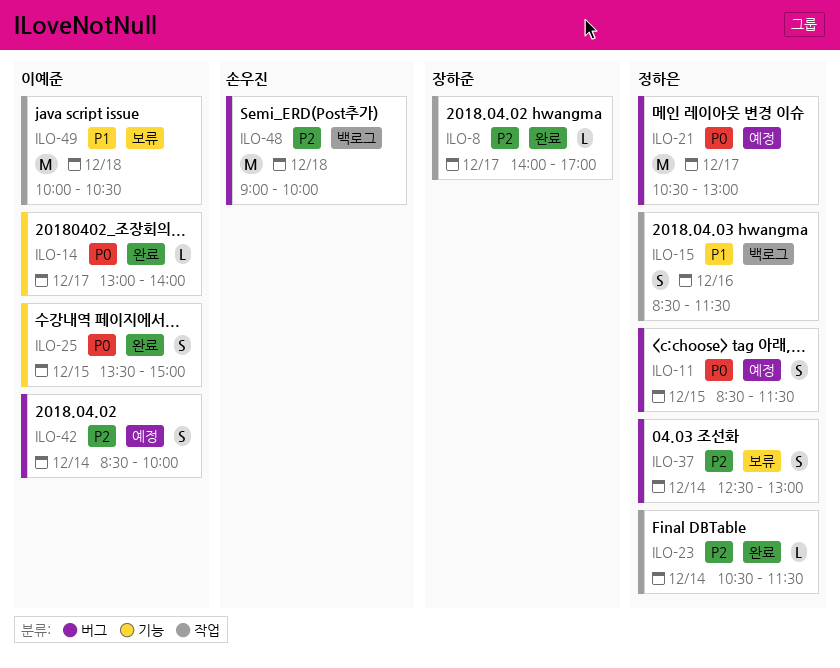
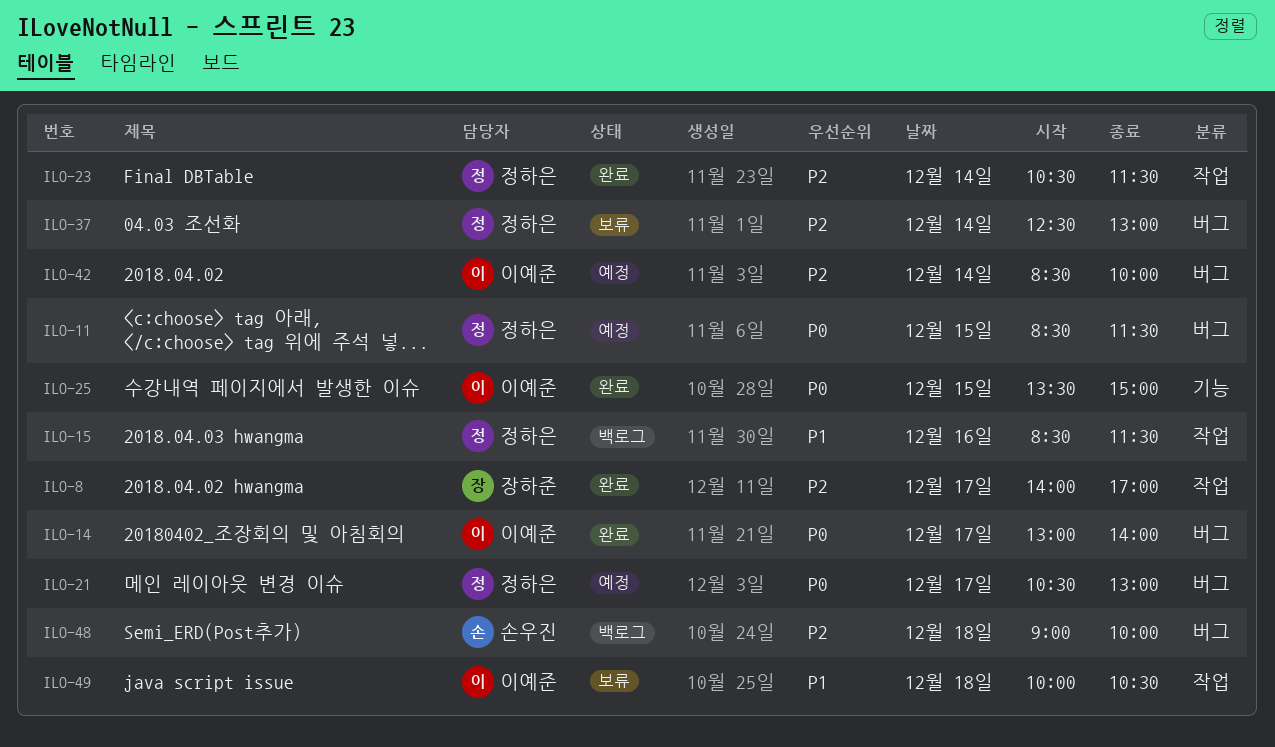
ILO-14, label: 기능 -> 버그

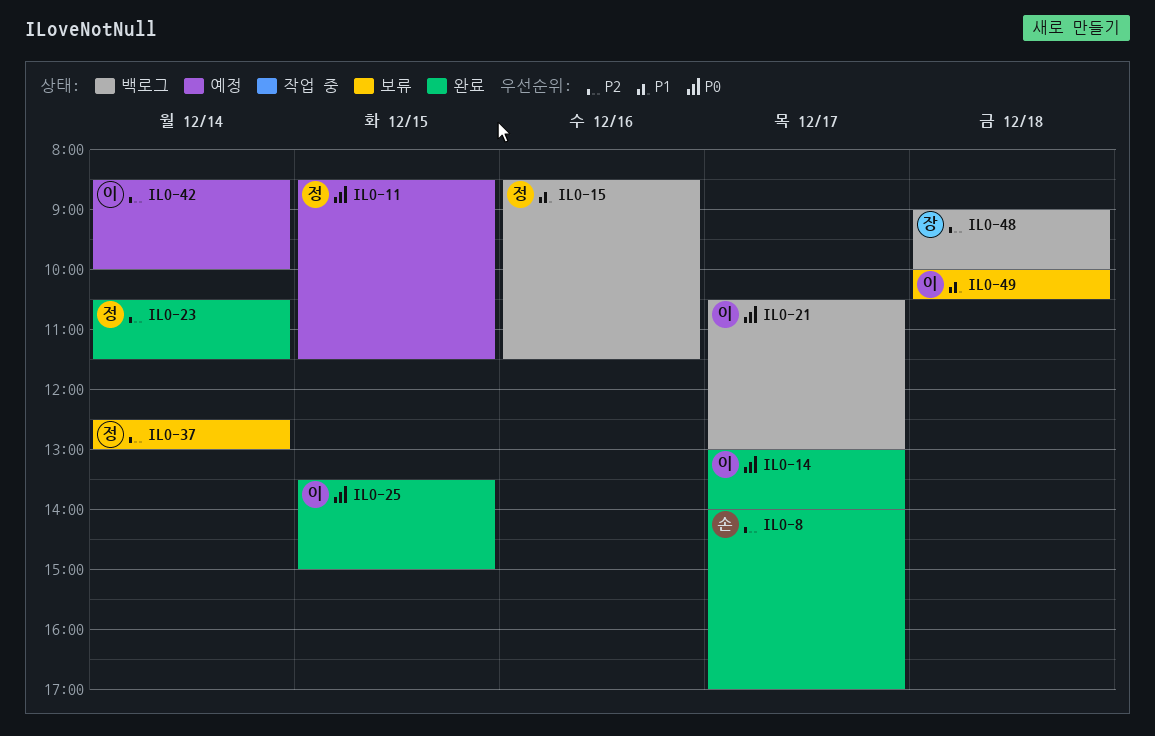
ILO-8, owner: 장하준 -> 손우진
ILO-21, status: 예정 -> 백로그
ILO-21, owner: 정하은 -> 이예준
ILO-48, owner: 손우진 -> 장하준

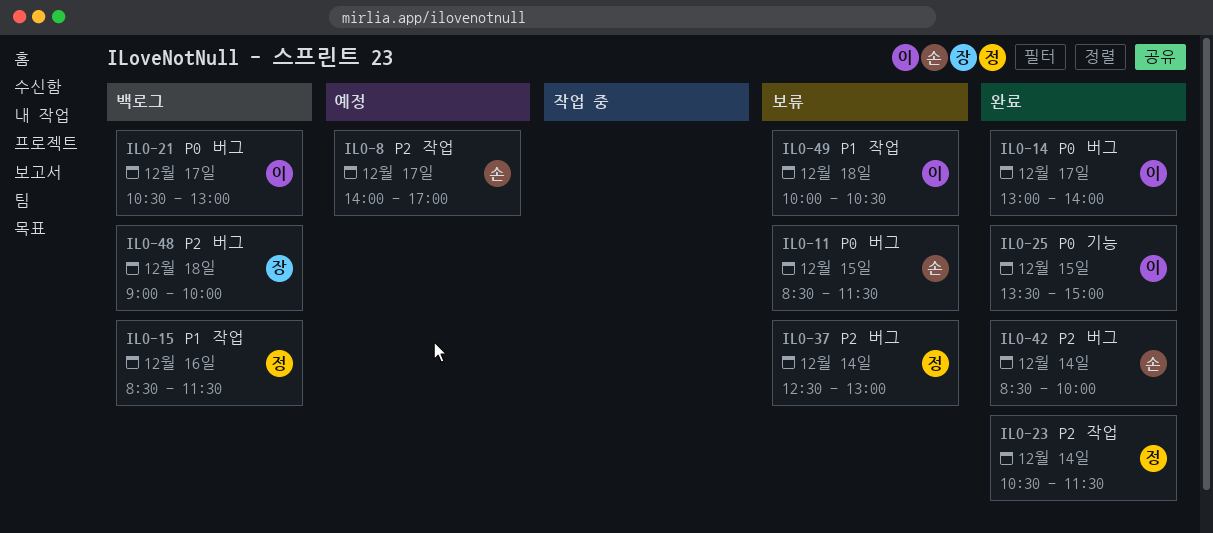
ILO-8, status: 완료 -> 예정
ILO-11, status: 예정 -> 보류
ILO-11, owner: 정 -> 손
ILO-42, status: 예정 -> 완료
ILO-42, owner: 이 -> 손

